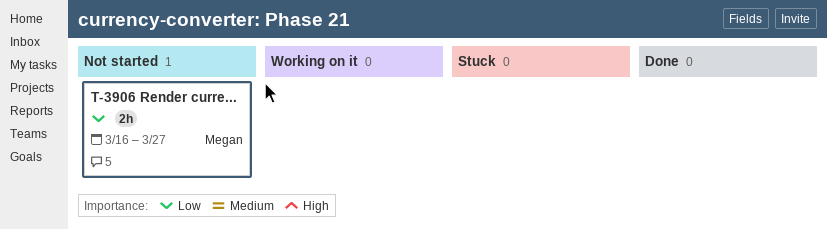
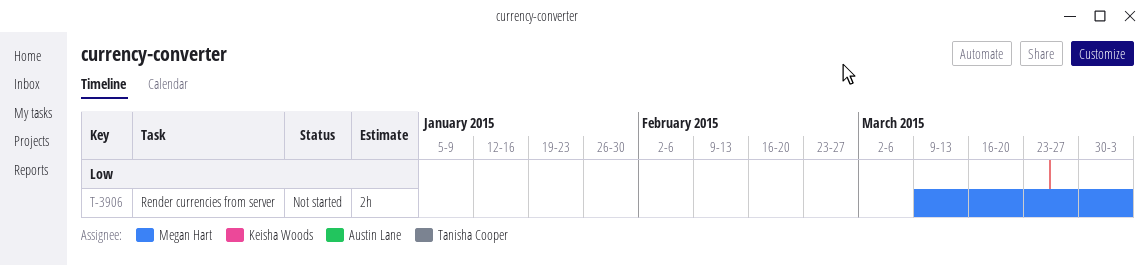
T-3906, start: Mar 16 -> Mar 9
T-3906, due: Mar 27 -> Apr 3

